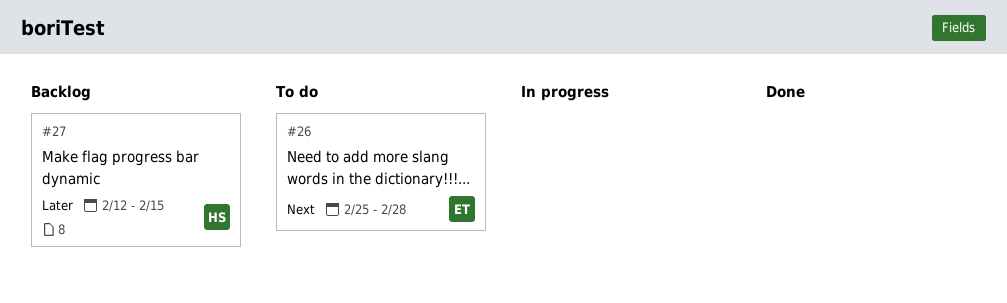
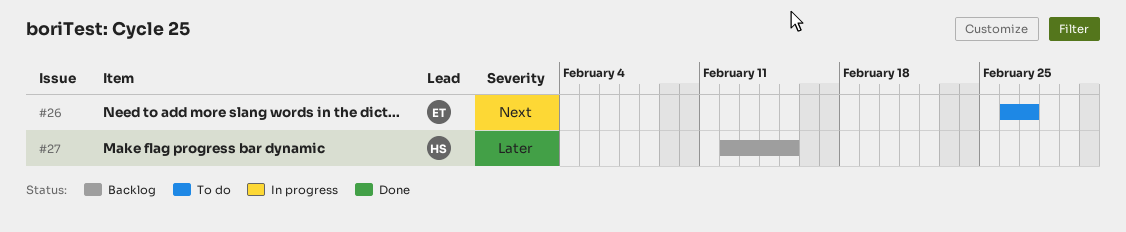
#26, start: Feb 25 -> Feb 26
#26, due: Feb 28 -> Feb 27

